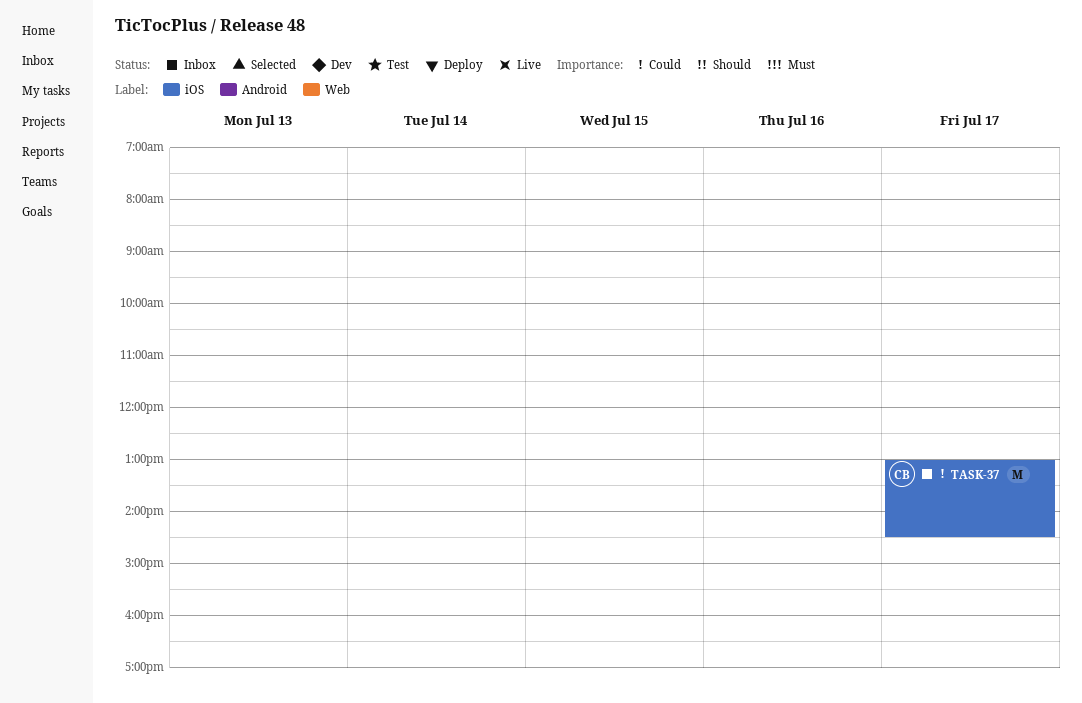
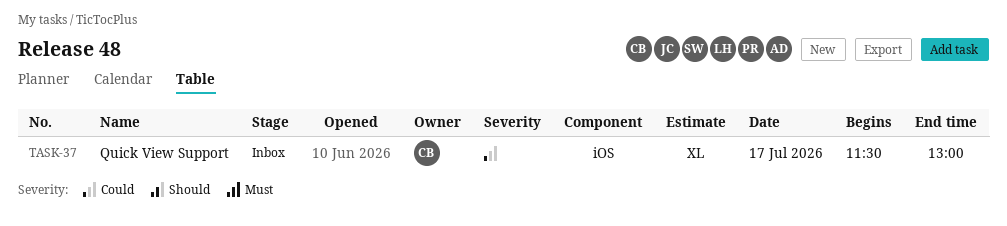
TASK-37, estimate: M -> XL
TASK-37, begins: 13:00 -> 11:30
TASK-37, ends: 14:30 -> 13:00

